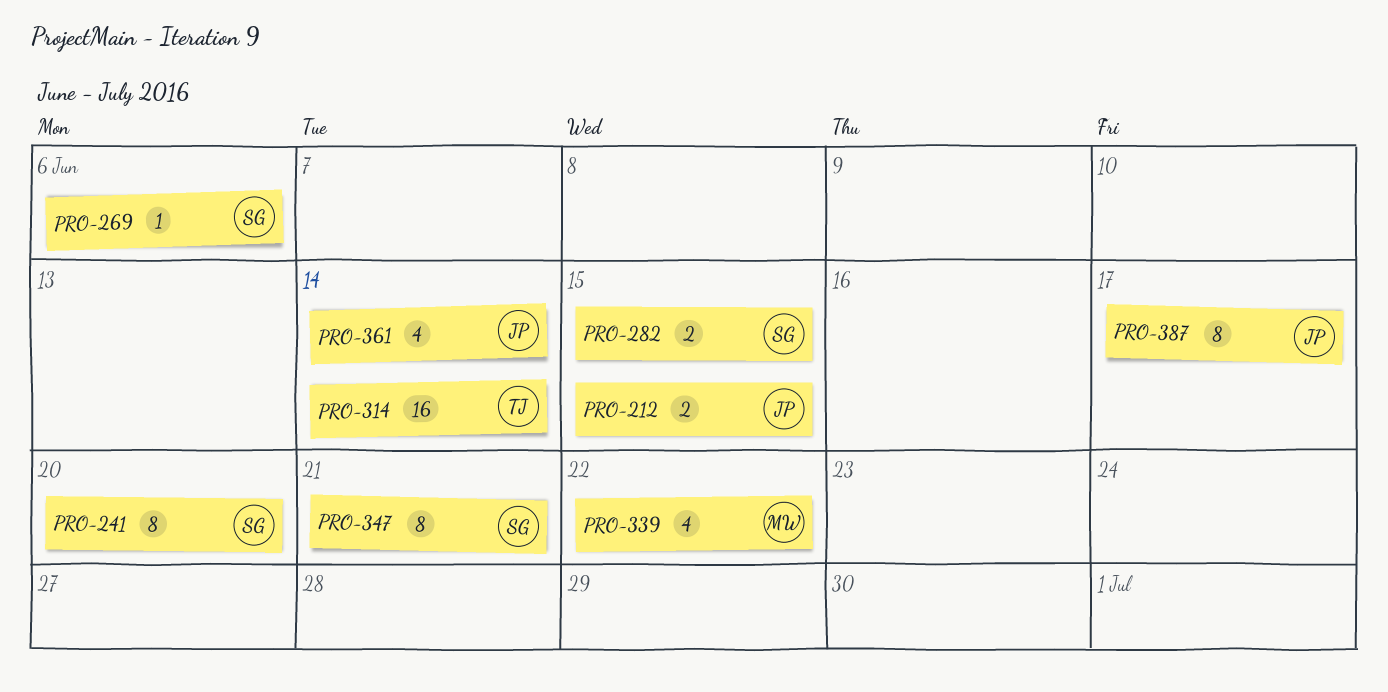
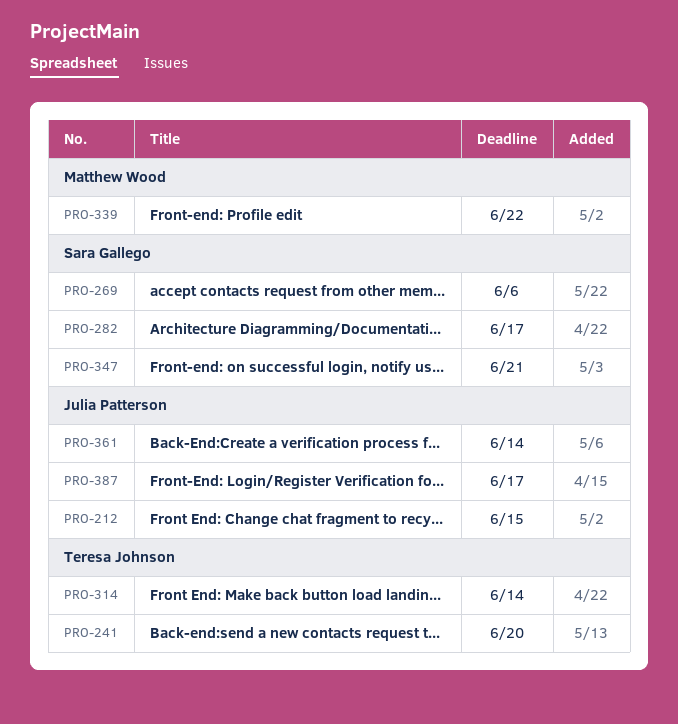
PRO-241, owner: Sara Gallego -> Teresa Johnson
PRO-282, due: Jun 15 -> Jun 17

